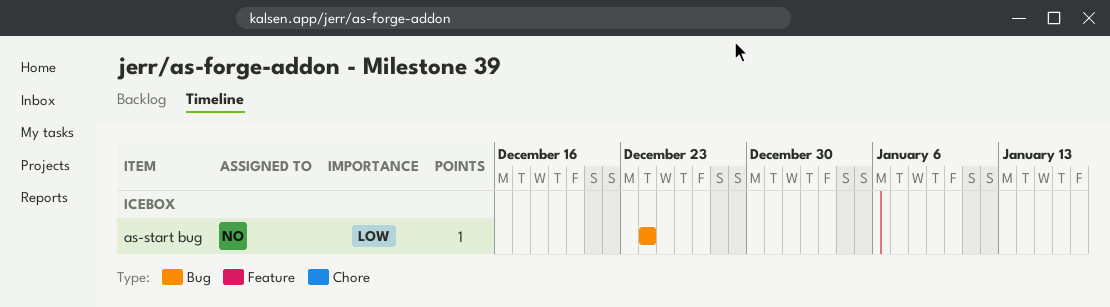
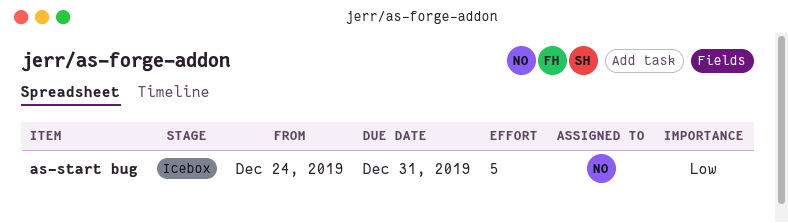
as-start bug, estimate: 1 -> 5
as-start bug, due: Dec 24 -> Dec 31

